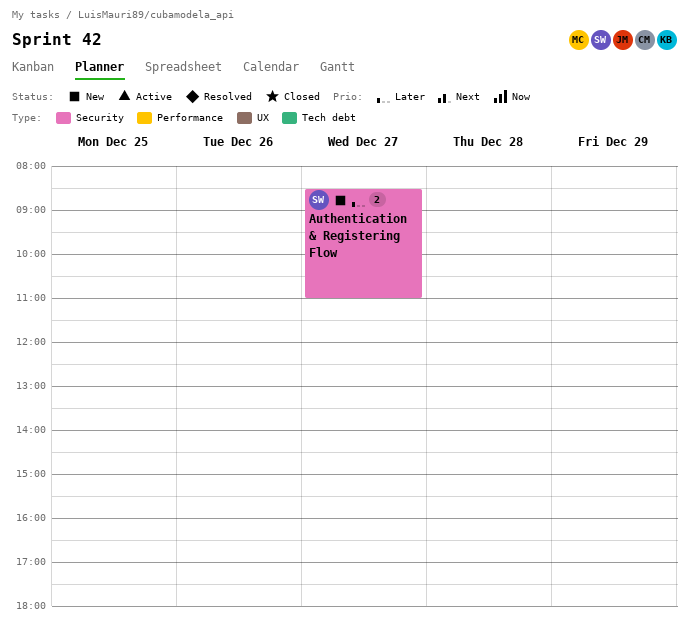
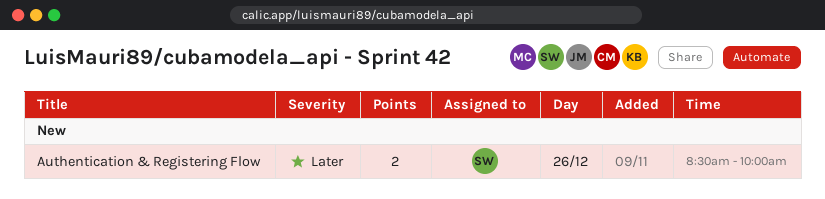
Authentication & Registering Flow, day: Dec 27 -> Dec 26
Authentication & Registering Flow, ends: 11:00 -> 10:00

